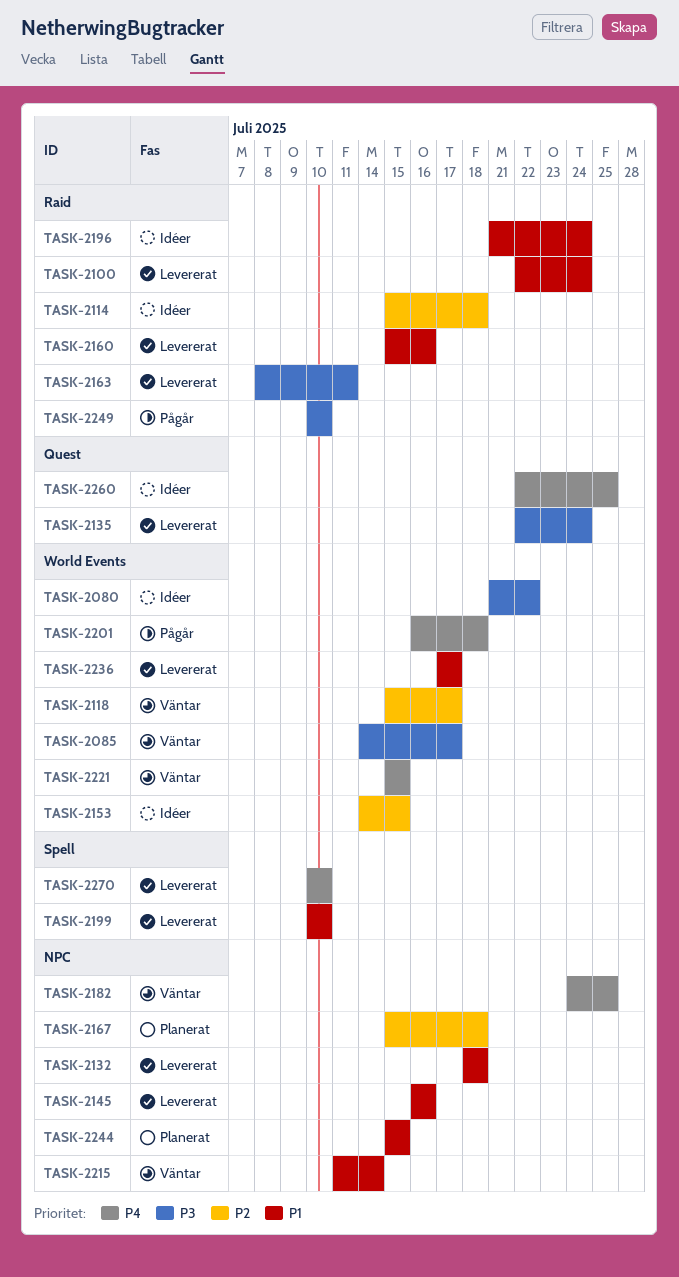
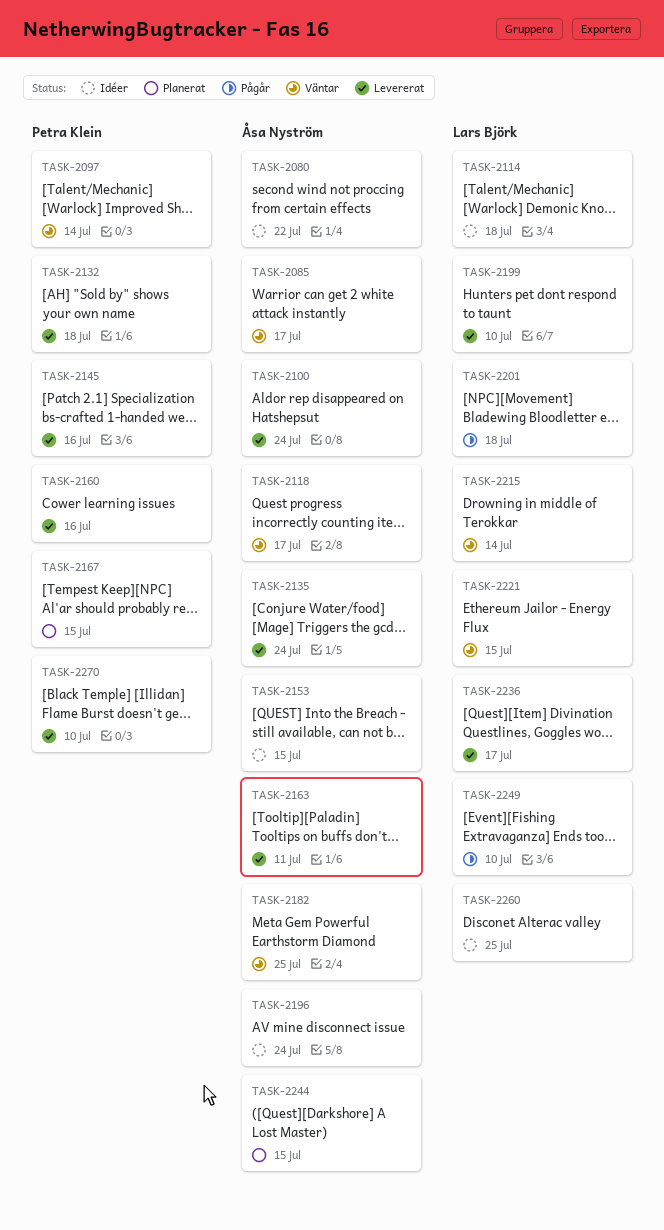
TASK-2097: none -> present
TASK-2167, due: Jul 18 -> Jul 15

